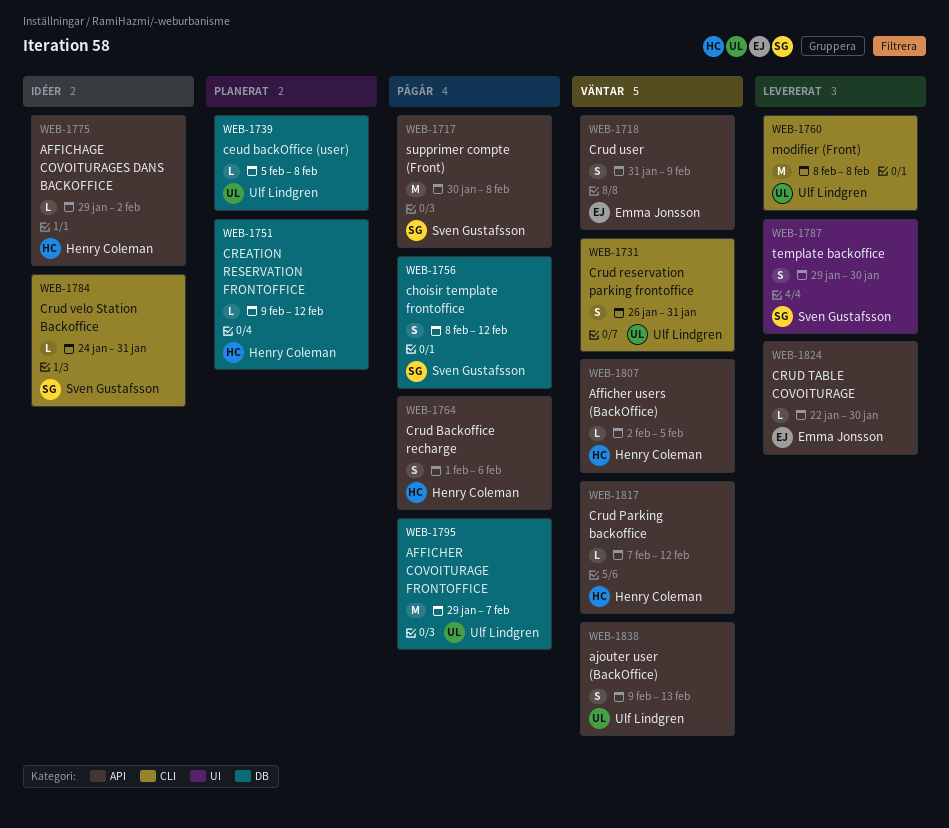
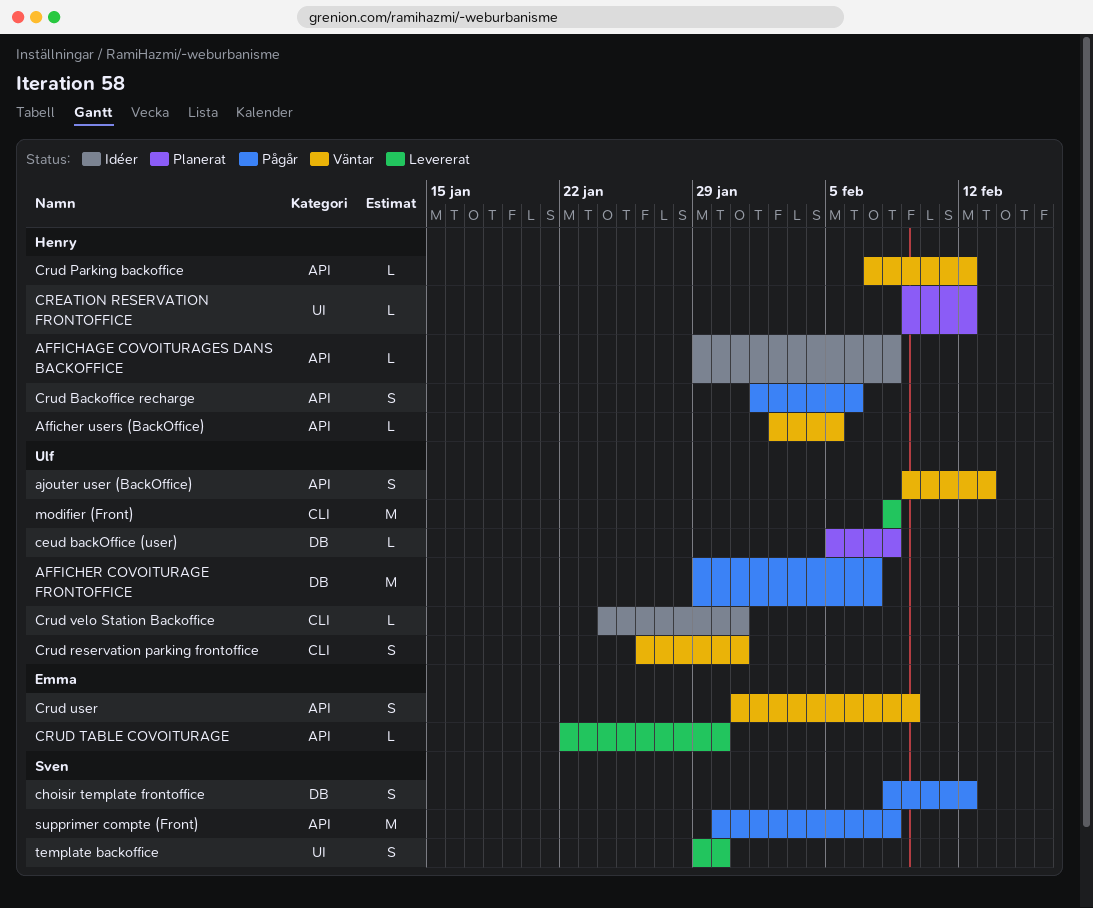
AFFICHAGE COVOITURAGES DANS BACKOFFICE, due: Feb 2 -> Feb 8
CREATION RESERVATION FRONTOFFICE, label: DB -> UI
Crud velo Station Backoffice, owner: Sven Gustafsson -> Ulf Lindgren

